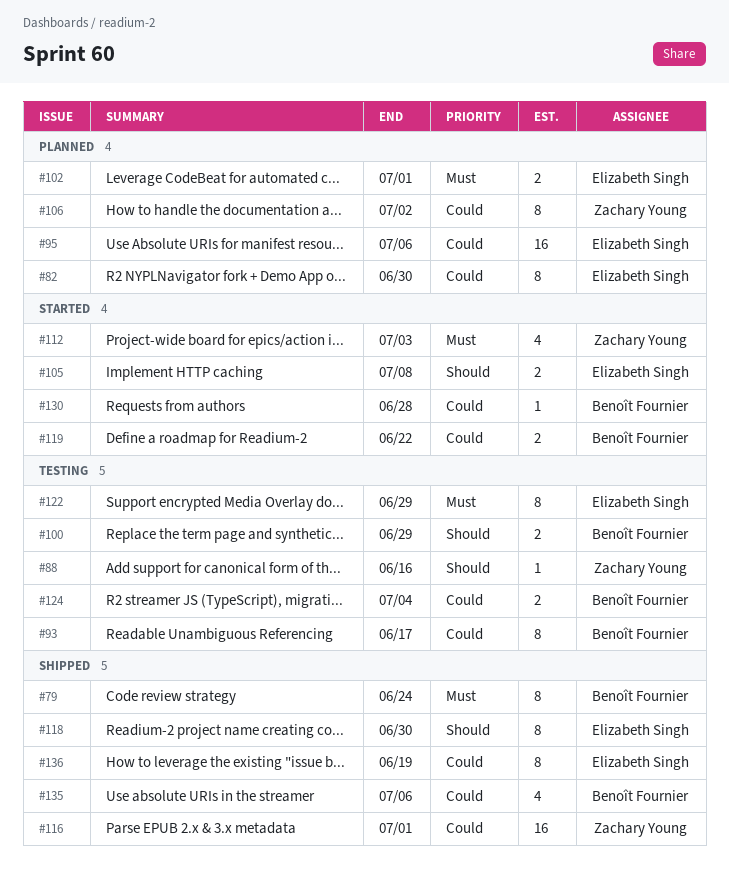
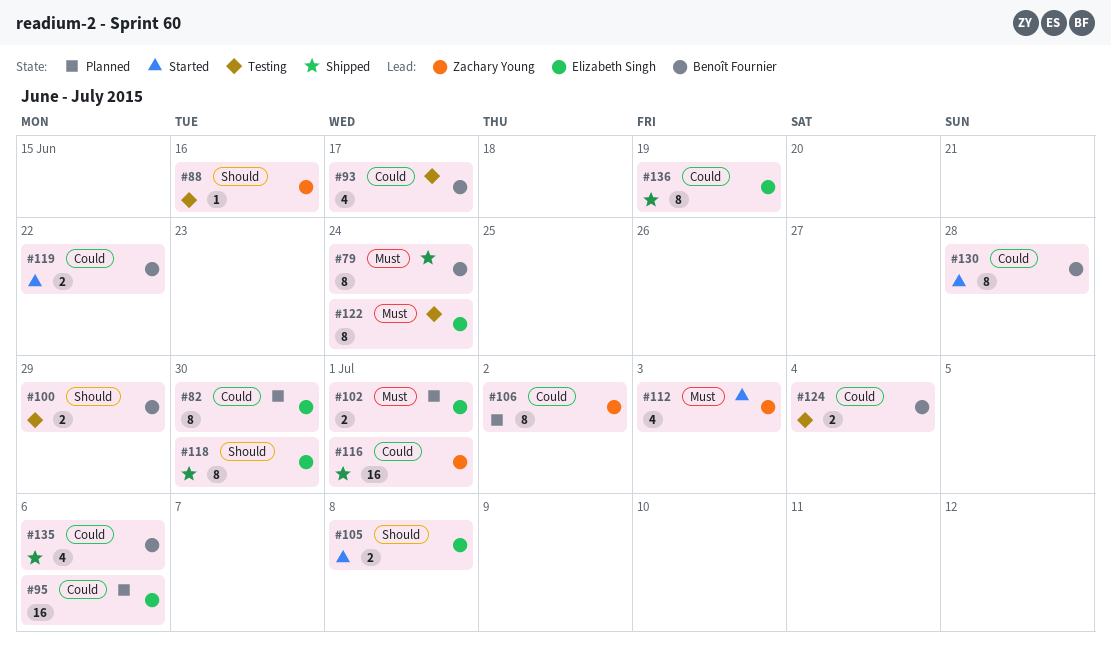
#93, estimate: 8 -> 4
#122, due: Jun 29 -> Jun 24
#130, estimate: 1 -> 8

